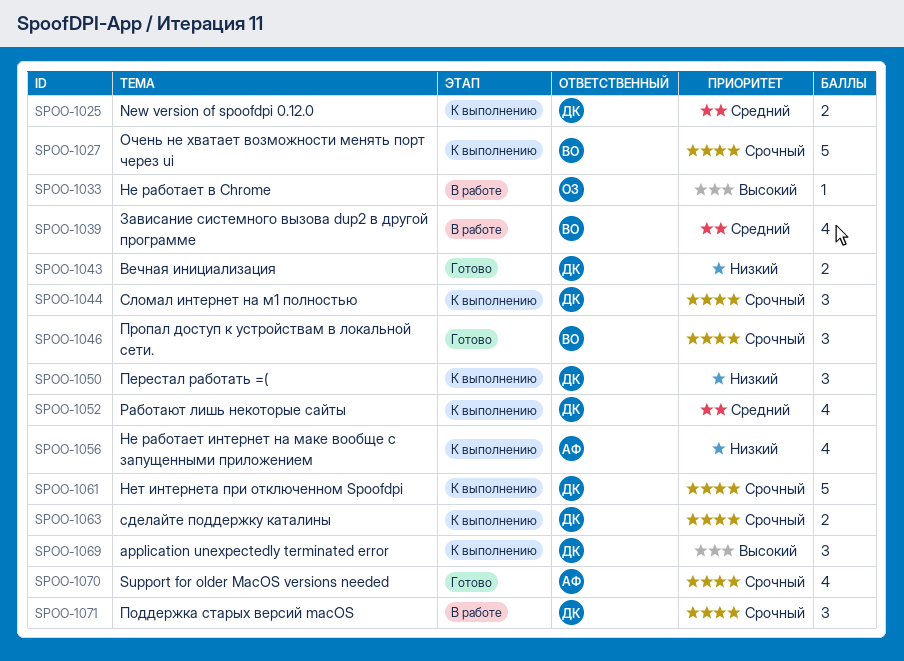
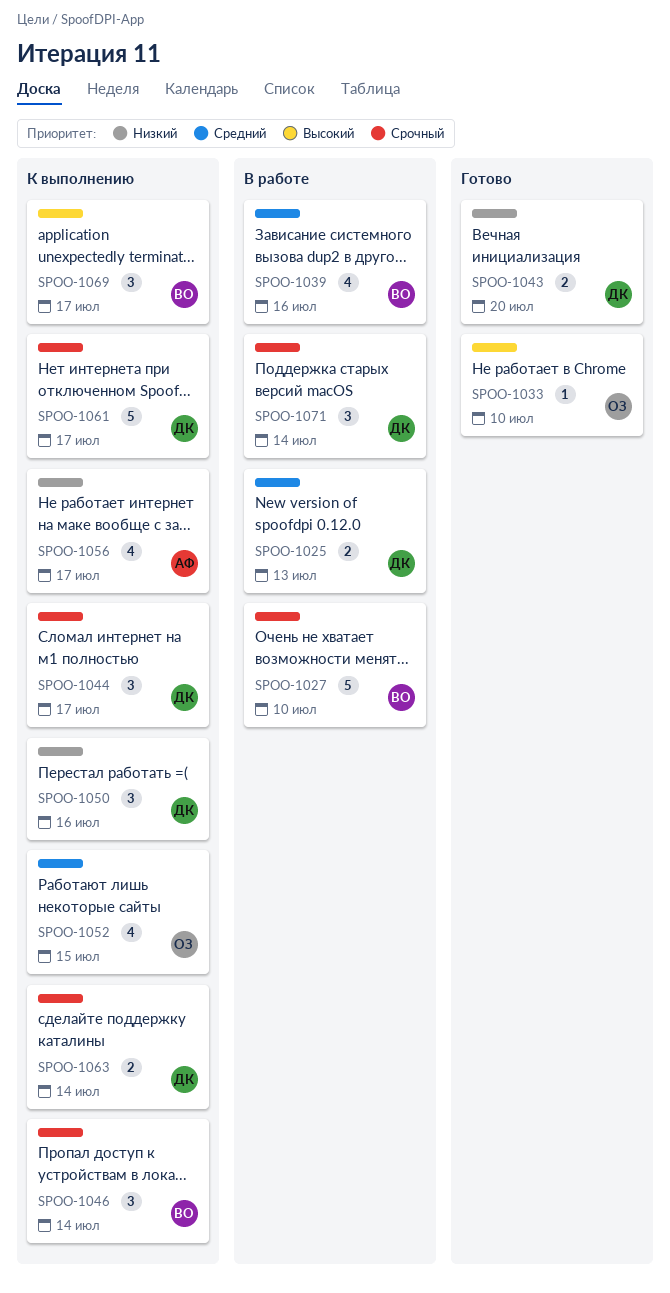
SPOO-1025, status: К выполнению -> В работе
SPOO-1027, status: К выполнению -> В работе
SPOO-1033, status: В работе -> Готово
SPOO-1046, status: Готово -> К выполнению
SPOO-1052, owner: ДК -> ОЗ
SPOO-1069, owner: ДК -> ВО
SPOO-1070: present -> none

